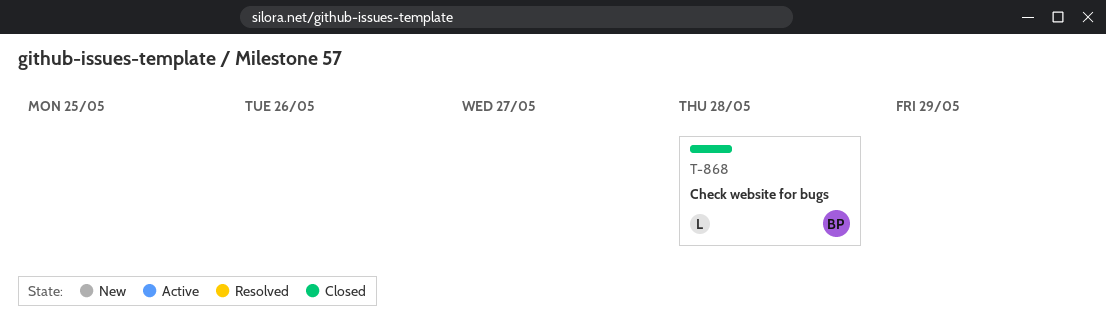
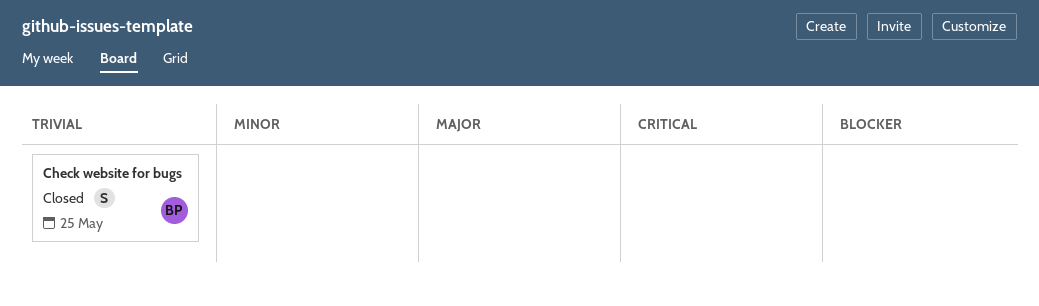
Check website for bugs, estimate: L -> S
Check website for bugs, due: May 28 -> May 25

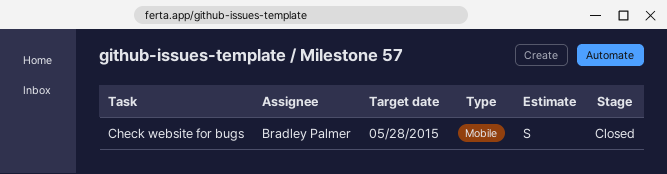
Check website for bugs, due: May 25 -> May 28

